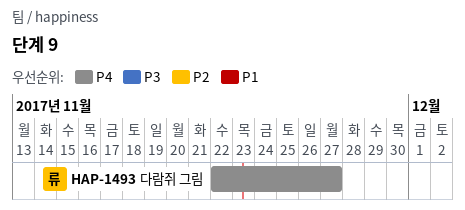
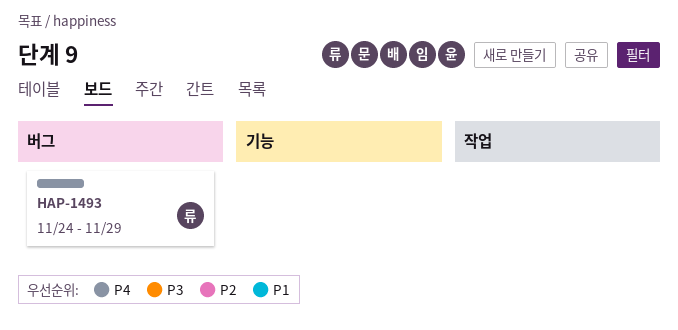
HAP-1493, start: Nov 22 -> Nov 24
HAP-1493, due: Nov 27 -> Nov 29

